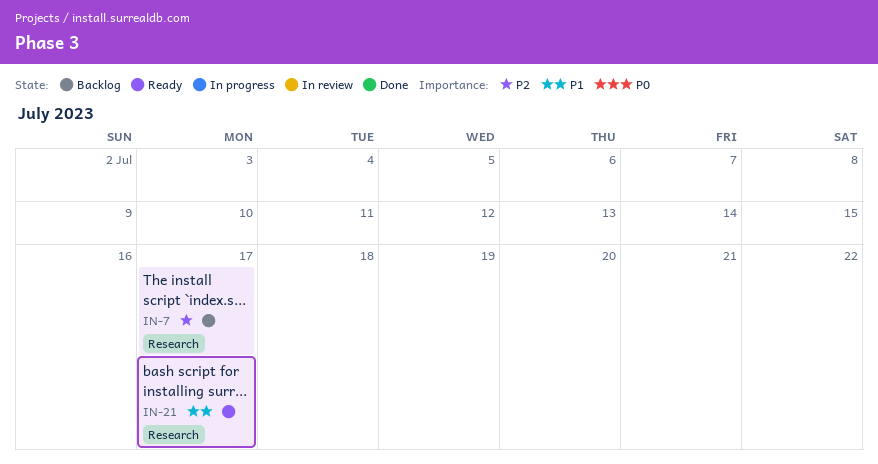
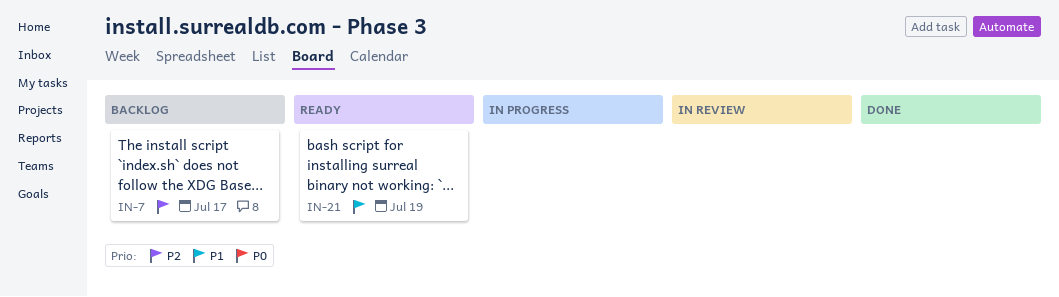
IN-21, due: Jul 17 -> Jul 19

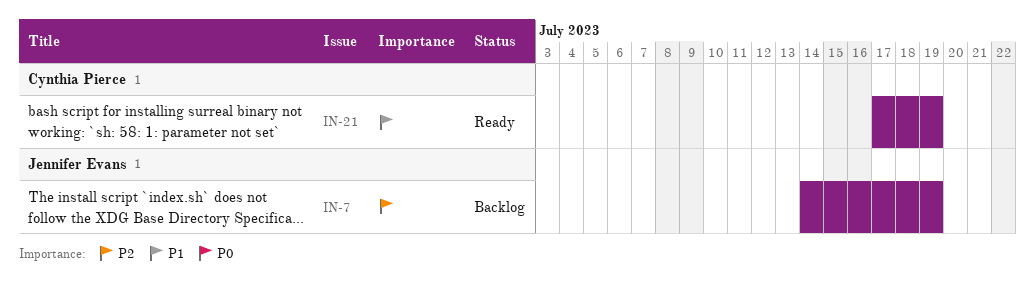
IN-7, due: Jul 17 -> Jul 19

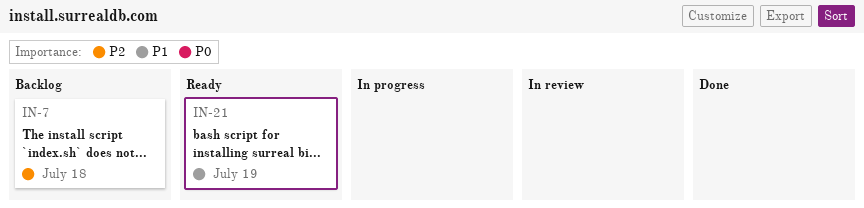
IN-7, due: Jul 19 -> Jul 18

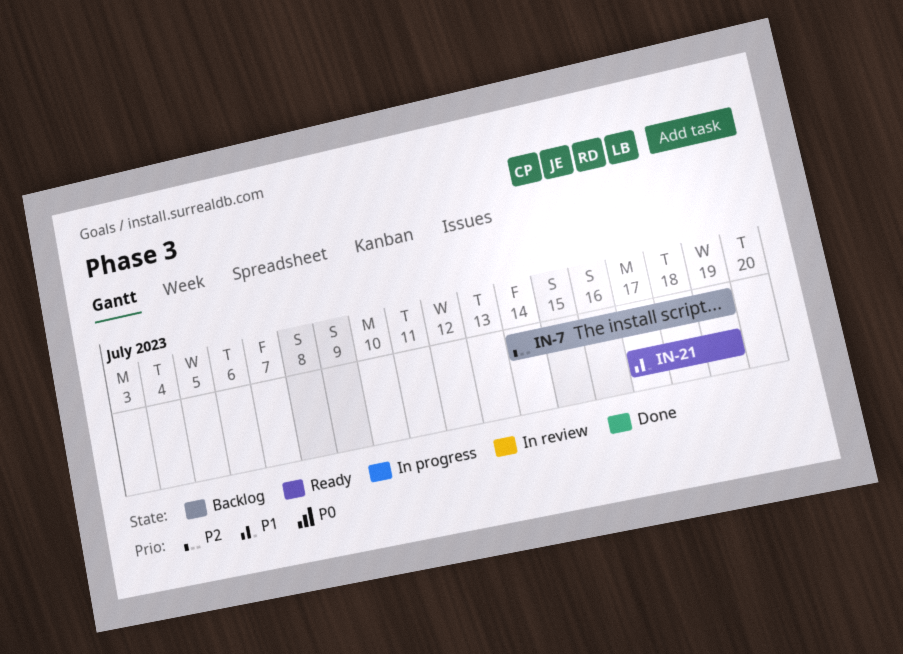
IN-7, due: Jul 18 -> Jul 19

